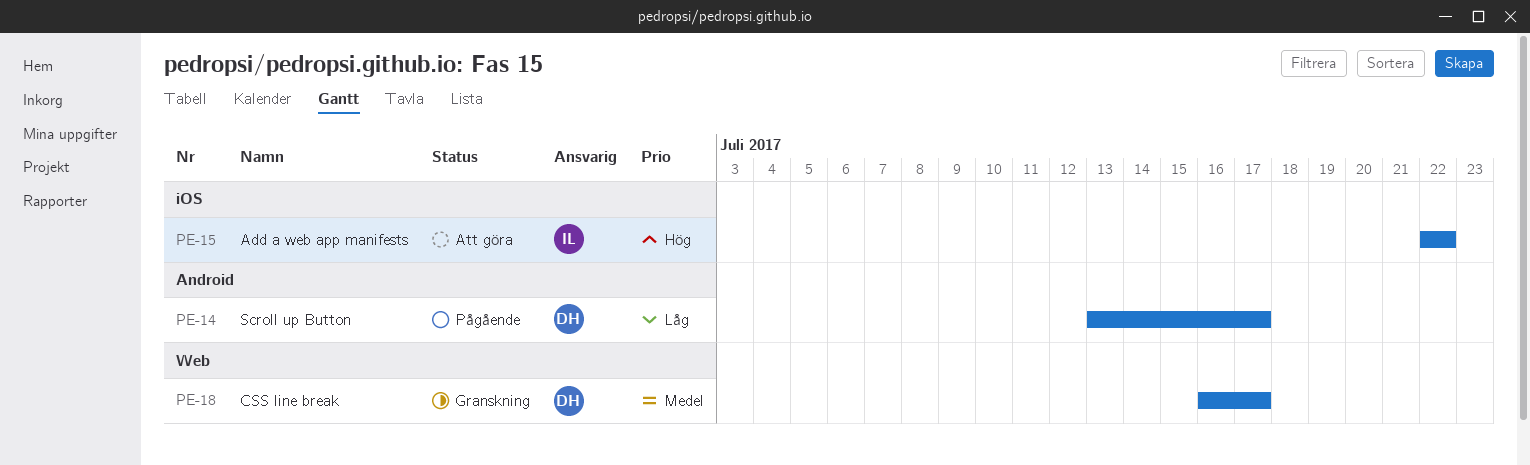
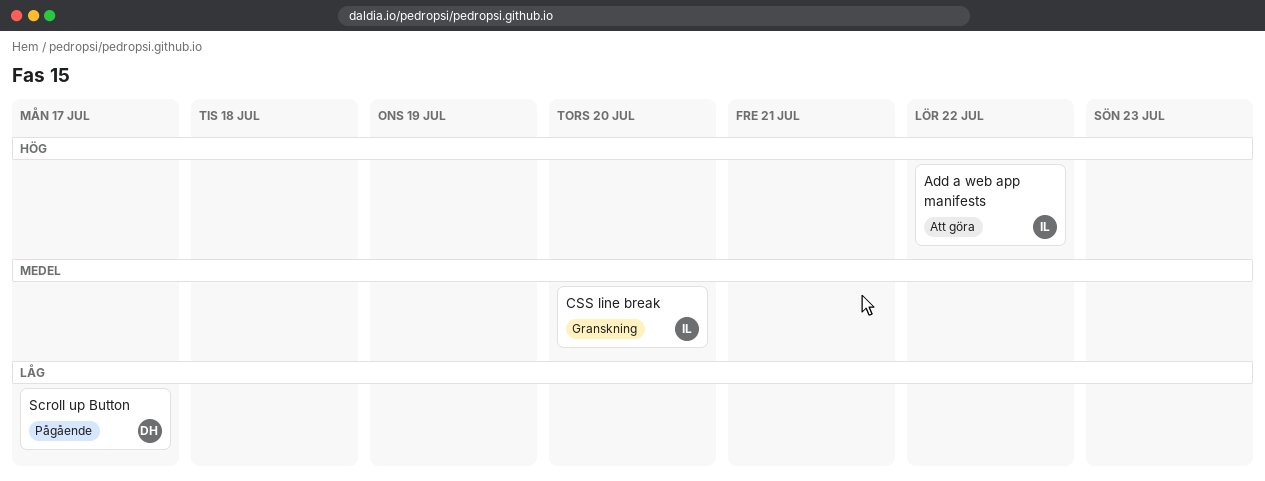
CSS line break, owner: DH -> IL
CSS line break, due: Jul 17 -> Jul 20

